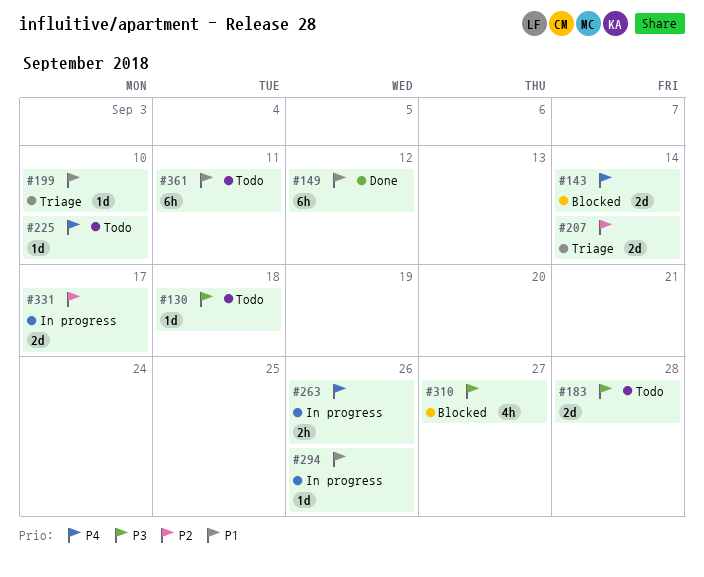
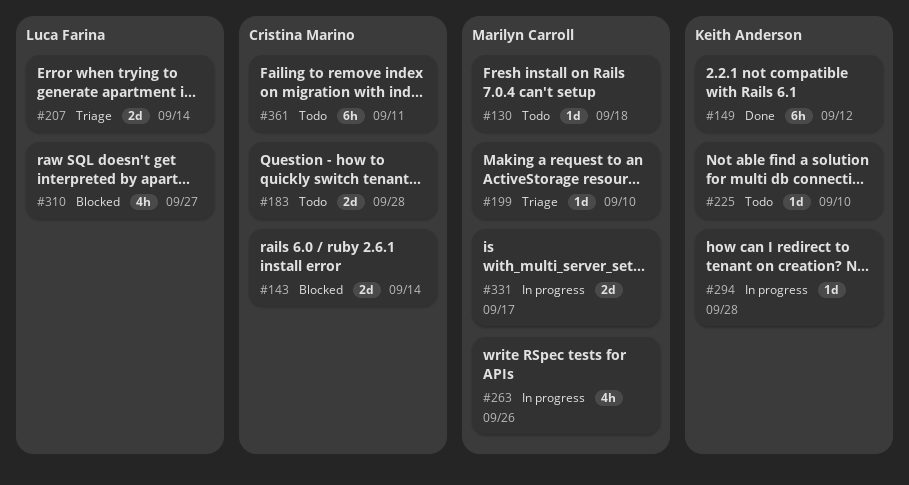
#263, estimate: 2h -> 4h
#294, due: Sep 26 -> Sep 28

